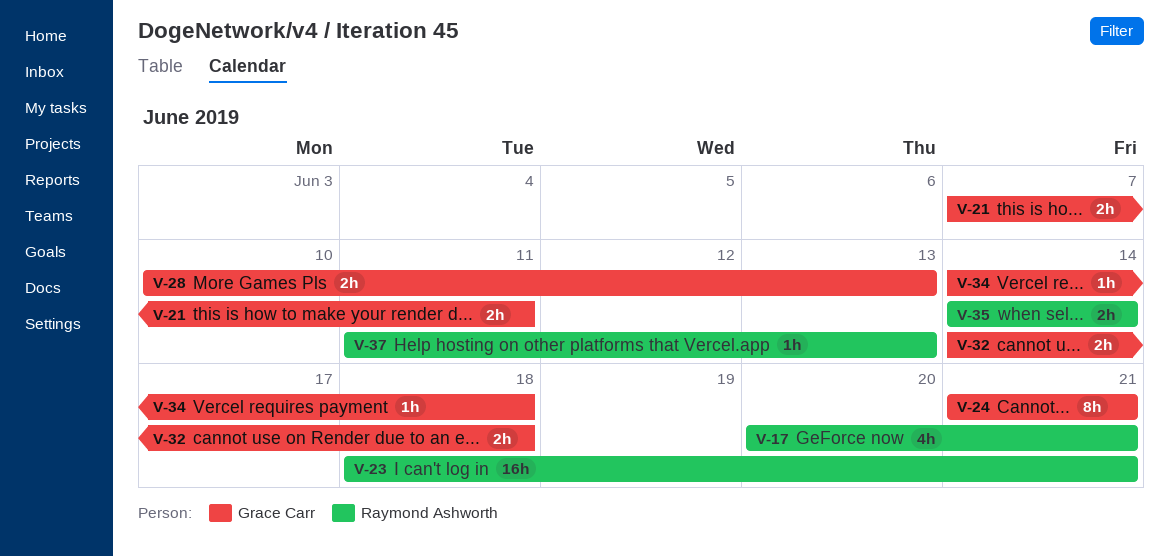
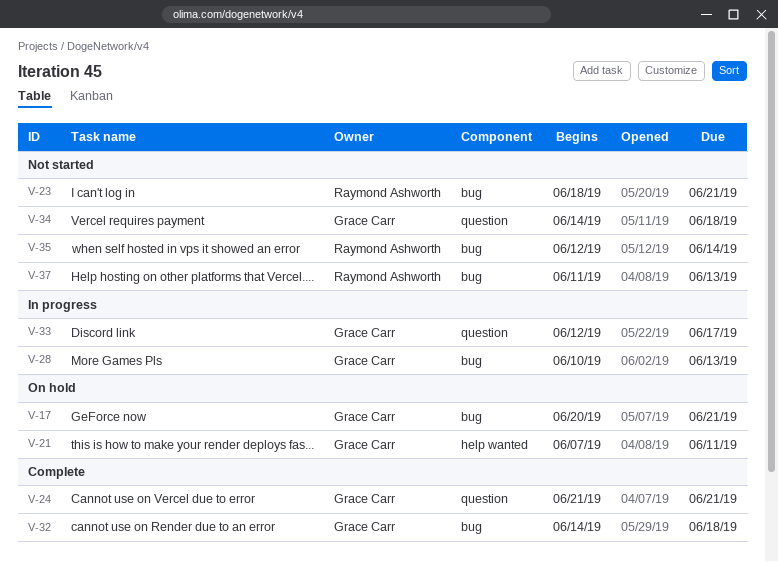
V-17, owner: Raymond Ashworth -> Grace Carr
V-33: none -> present
V-35, start: Jun 14 -> Jun 12

